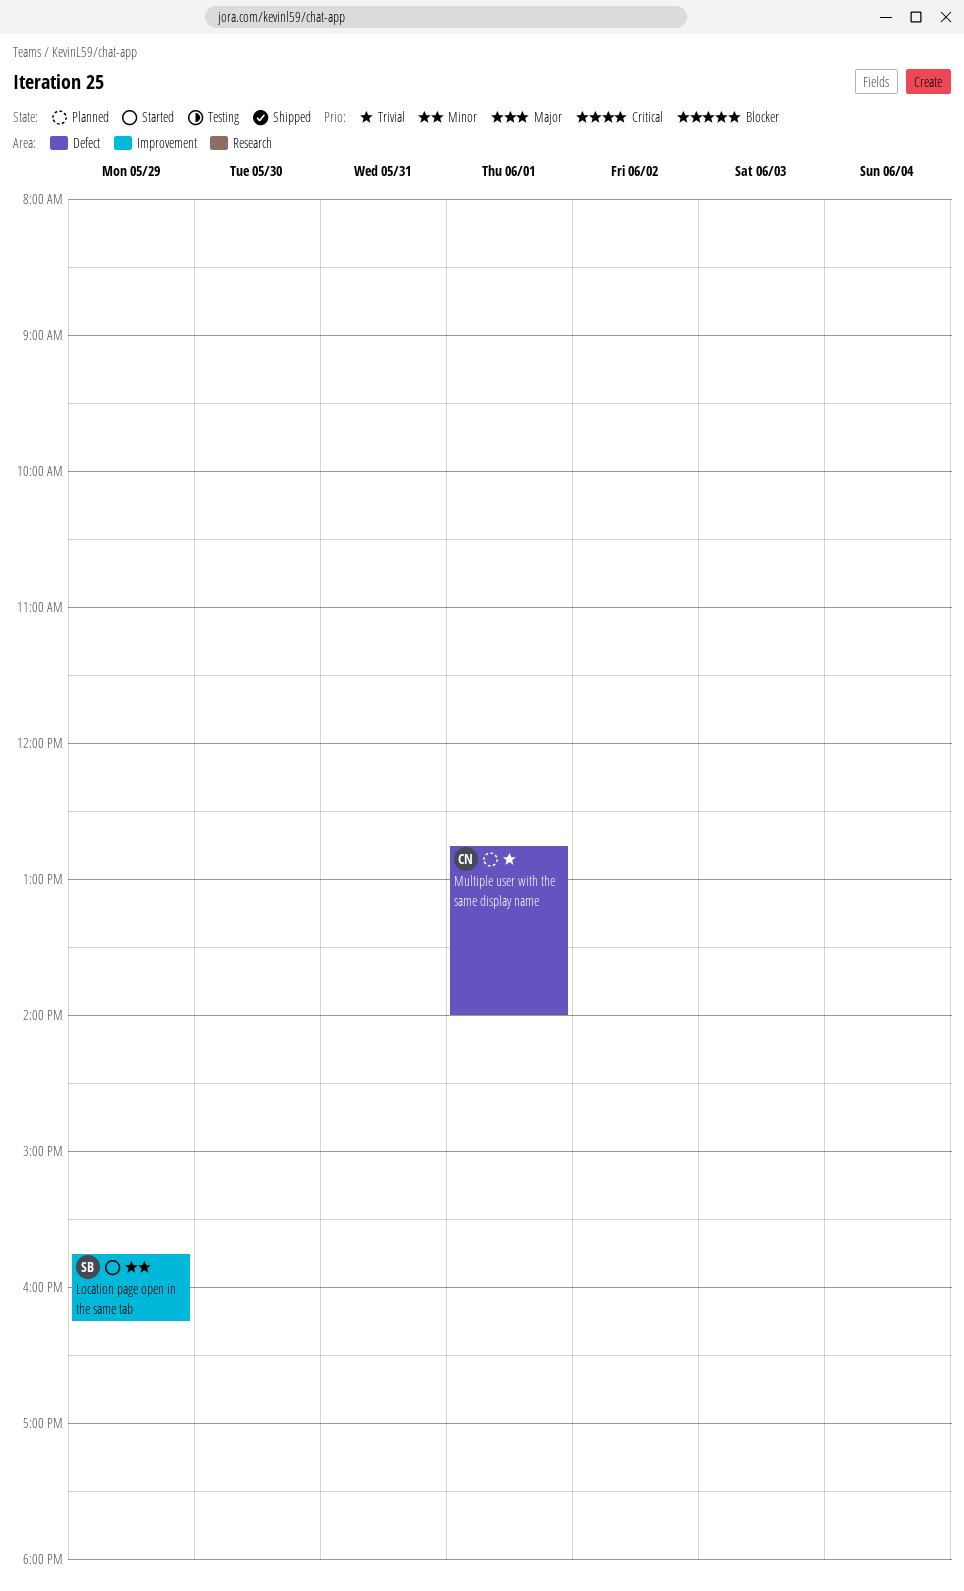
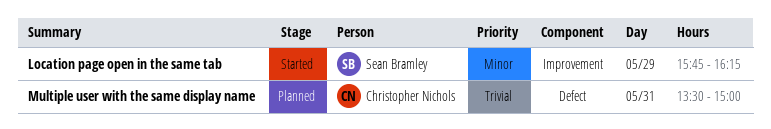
Multiple user with the same display name, day: Jun 1 -> May 31
Multiple user with the same display name, begins: 12:45 -> 13:30
Multiple user with the same display name, ends: 14:00 -> 15:00

